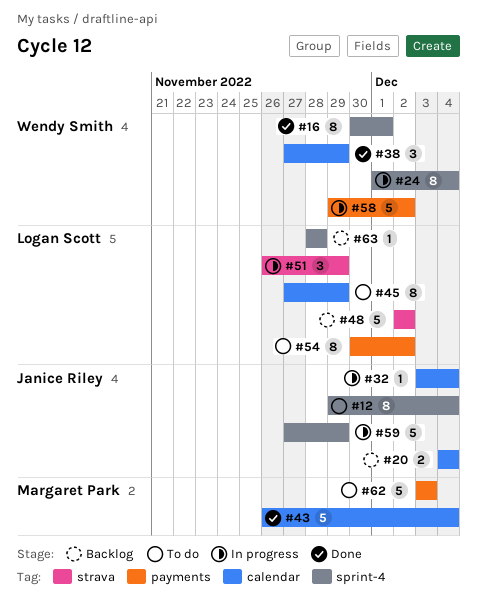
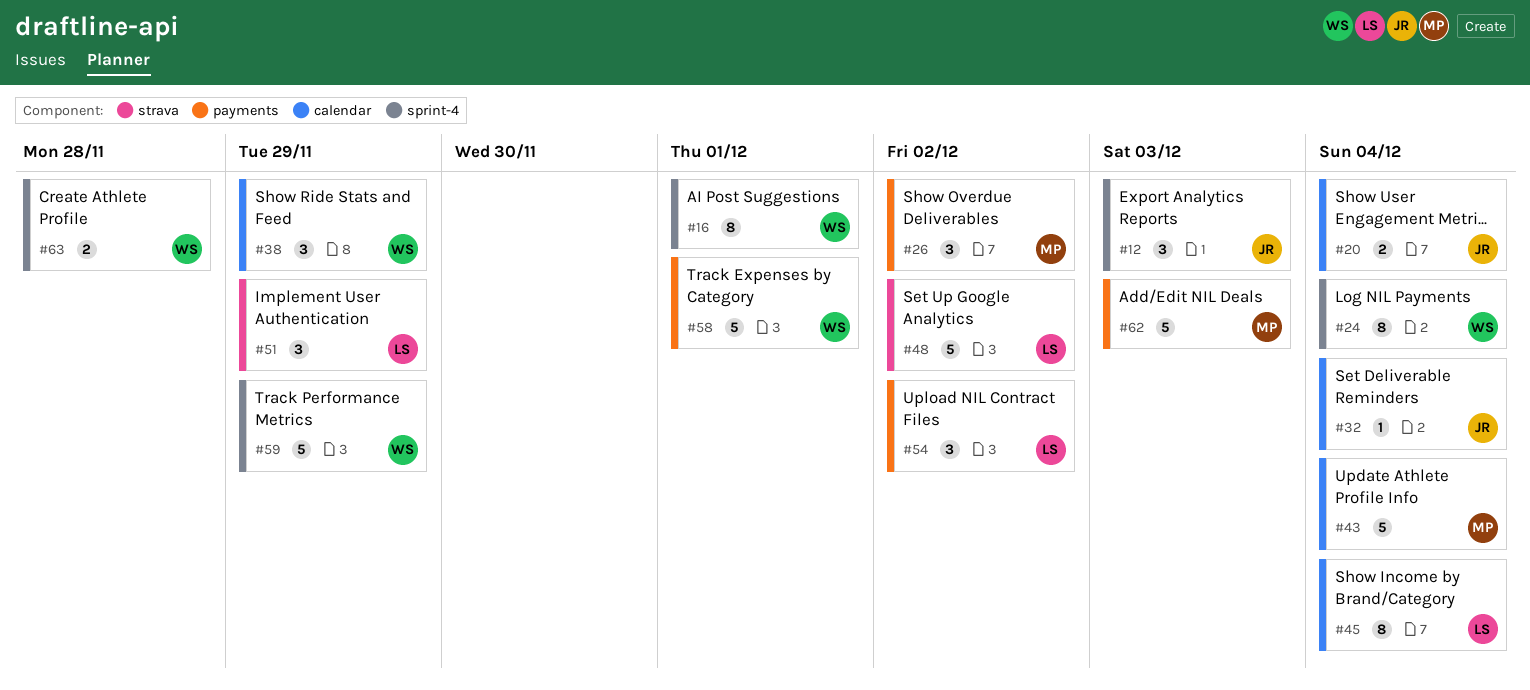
#12, estimate: 8 -> 3
#12, due: Dec 4 -> Dec 3
#26: none -> present
#45, due: Nov 29 -> Dec 4
#54, estimate: 8 -> 3
#58, due: Dec 2 -> Dec 1
#59, owner: Janice Riley -> Wendy Smith
#63, owner: Logan Scott -> Wendy Smith
#63, estimate: 1 -> 2

